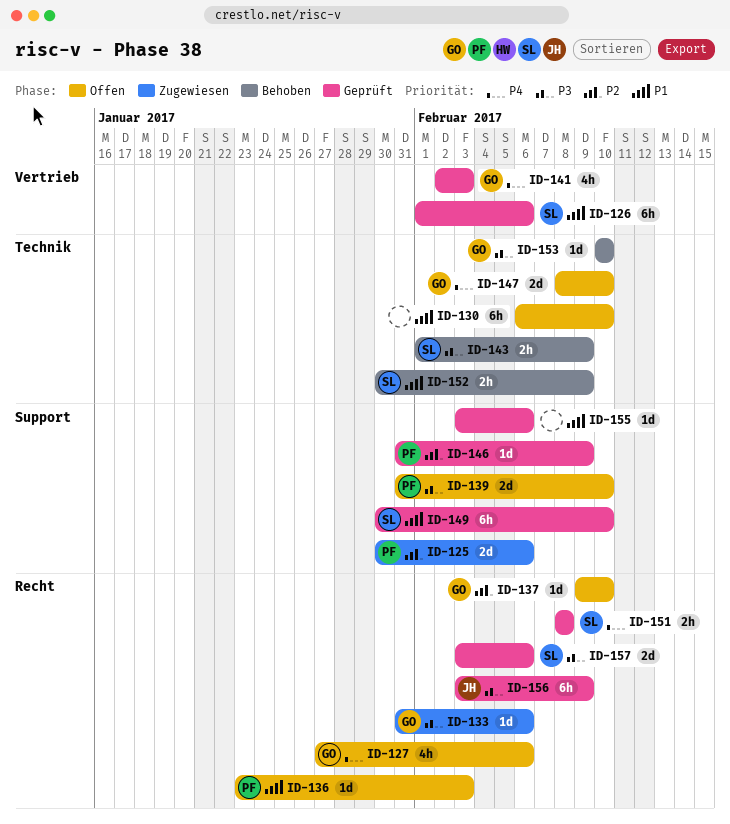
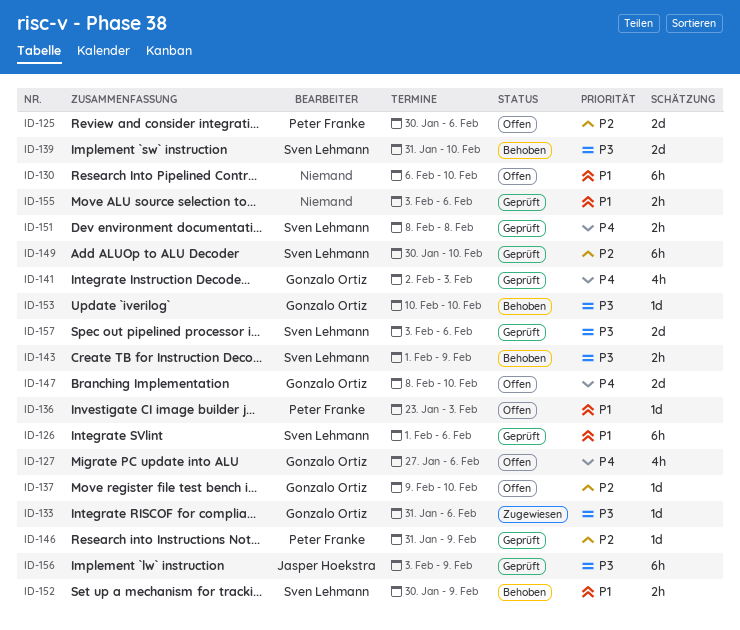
ID-125, status: Zugewiesen -> Offen
ID-139, status: Offen -> Behoben
ID-139, owner: Peter Franke -> Sven Lehmann
ID-149, priority: P1 -> P2
ID-155, estimate: 1d -> 2h

